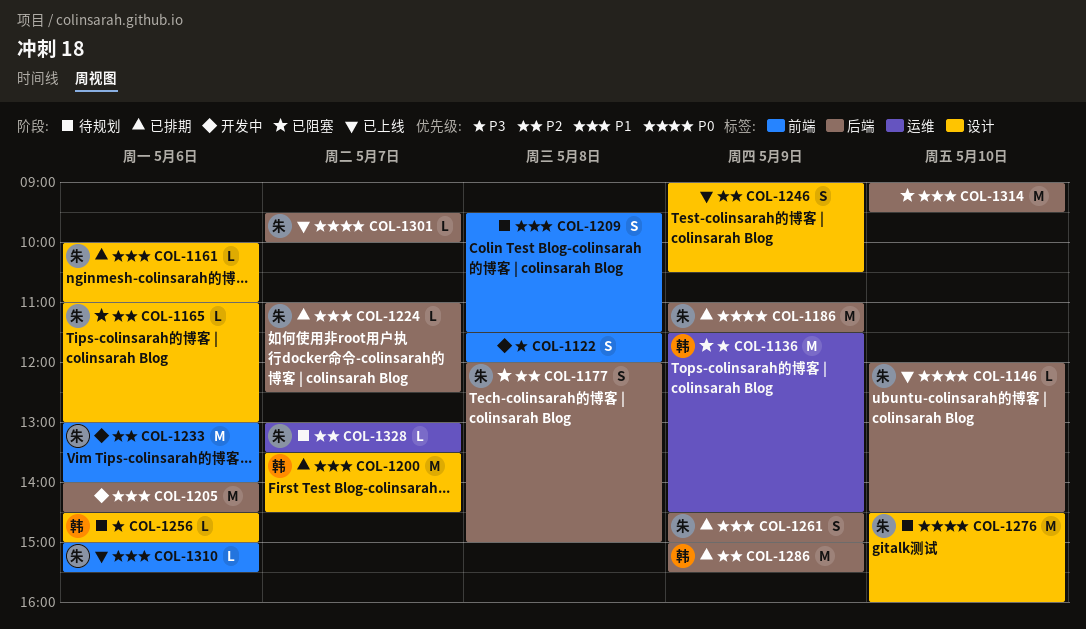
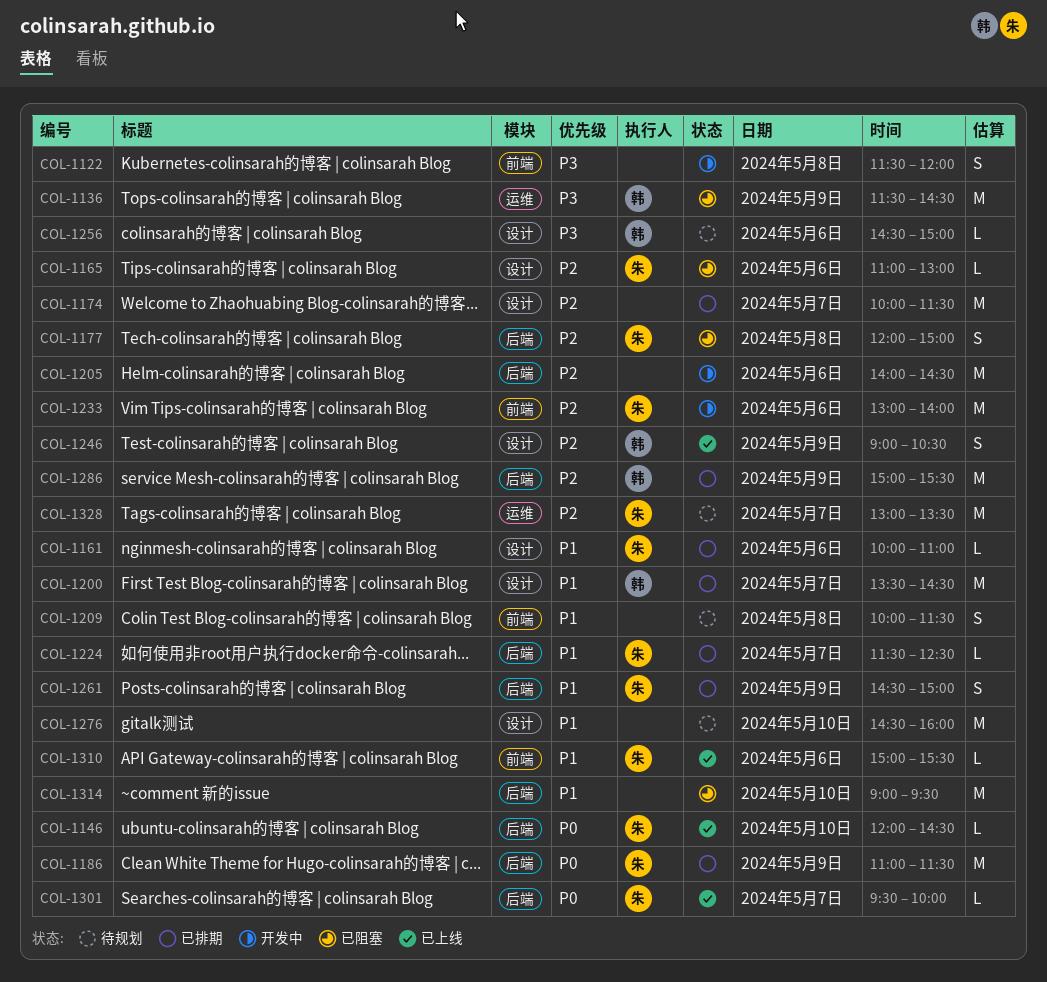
COL-1174: none -> present
COL-1205, priority: P1 -> P2
COL-1209, begins: 09:30 -> 10:00
COL-1224, begins: 11:00 -> 11:30
COL-1246, owner: none -> 韩
COL-1276, owner: 朱 -> none
COL-1276, priority: P0 -> P1
COL-1328, estimate: L -> M

